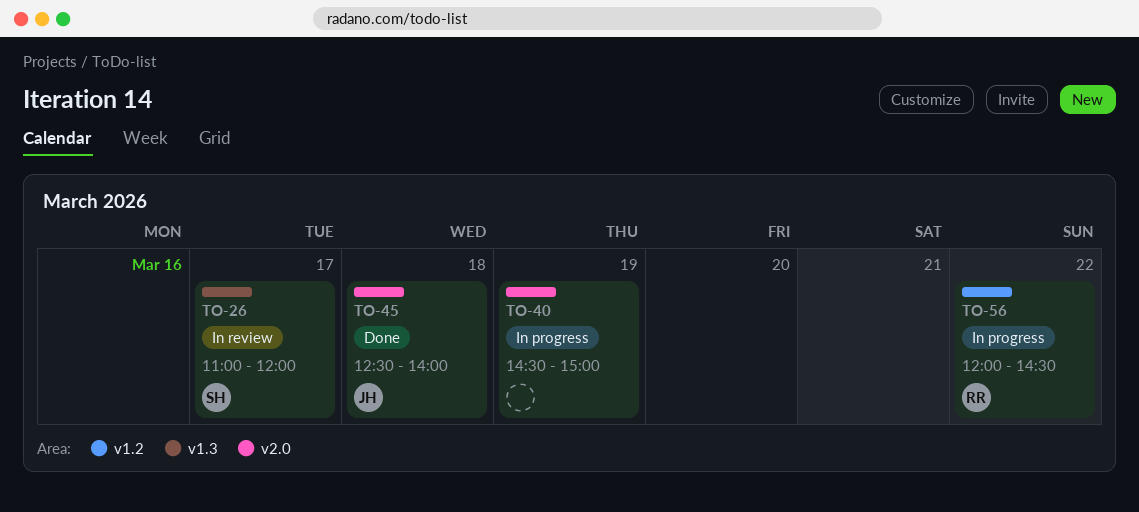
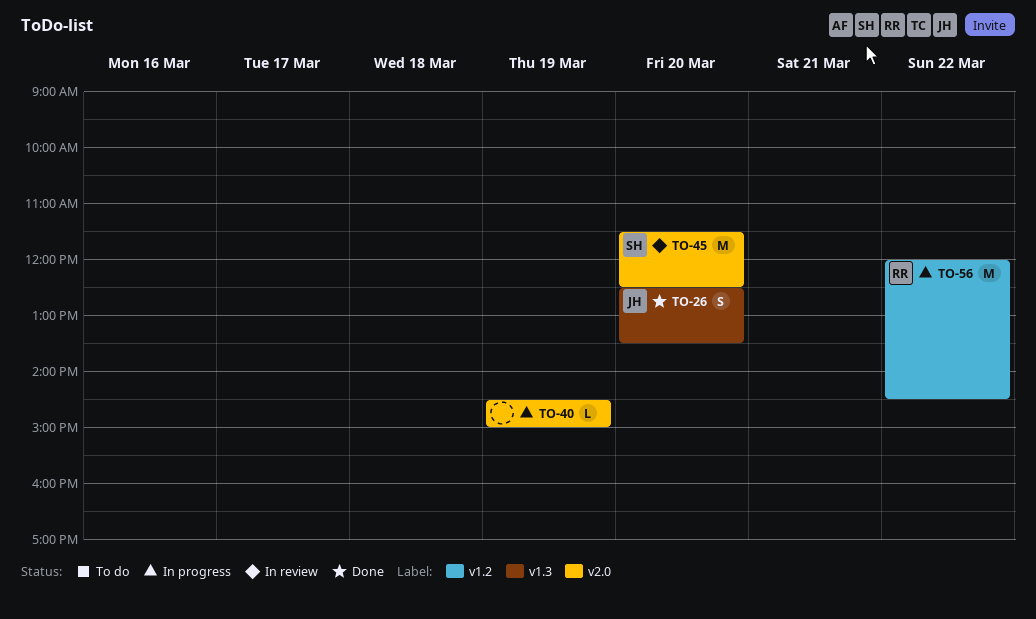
TO-26, status: In review -> Done
TO-26, owner: SH -> JH
TO-26, day: Mar 17 -> Mar 20
TO-26, begins: 11:00 -> 12:30
TO-26, ends: 12:00 -> 13:30
TO-45, status: Done -> In review
TO-45, owner: JH -> SH
TO-45, day: Mar 18 -> Mar 20
TO-45, begins: 12:30 -> 11:30
TO-45, ends: 14:00 -> 12:30

